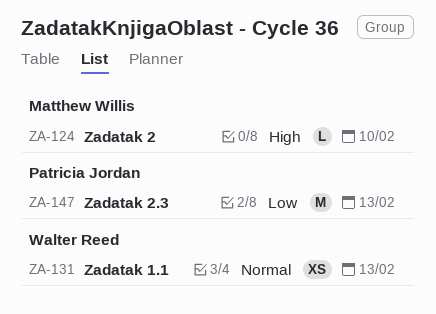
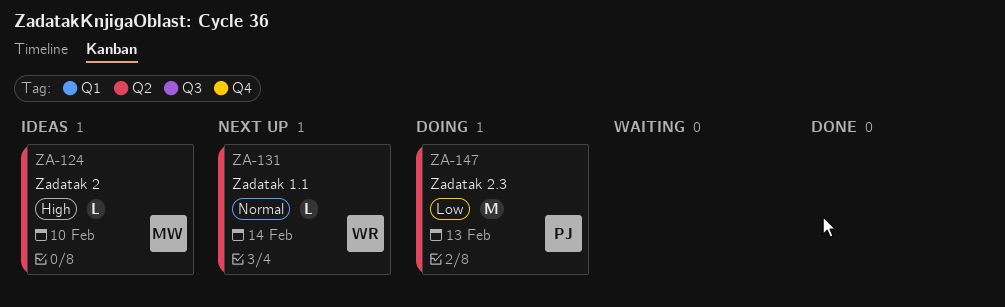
ZA-131, estimate: XS -> L
ZA-131, due: Feb 13 -> Feb 14

